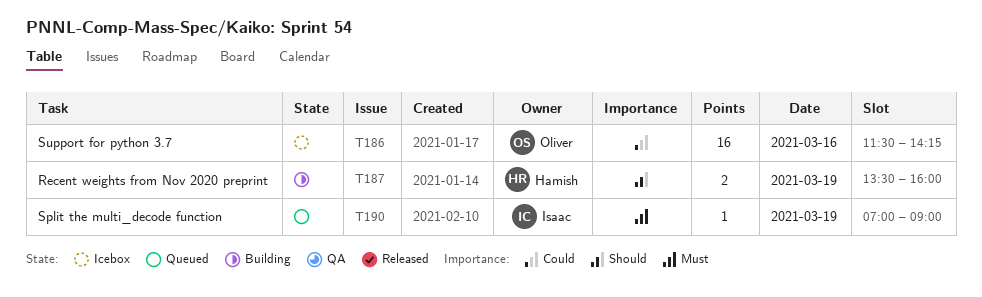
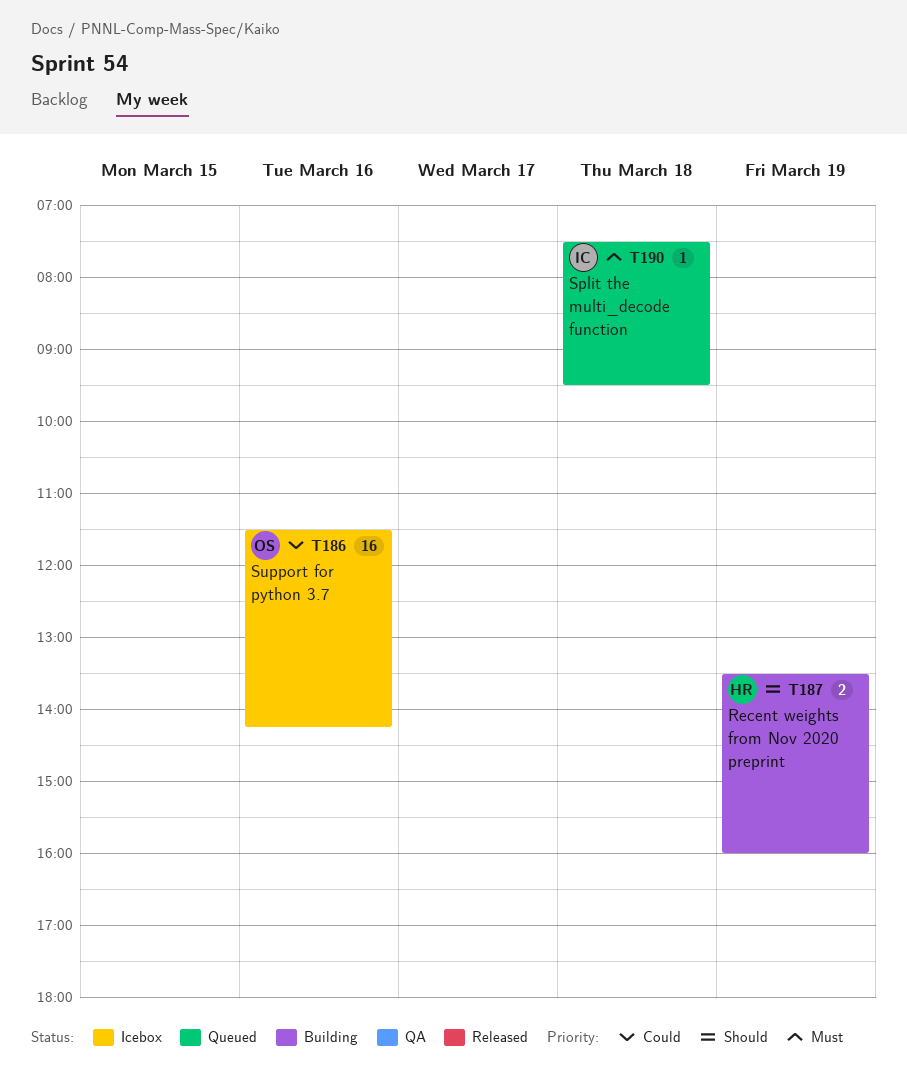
T190, day: Mar 19 -> Mar 18
T190, begins: 07:00 -> 07:30
T190, ends: 09:00 -> 09:30

